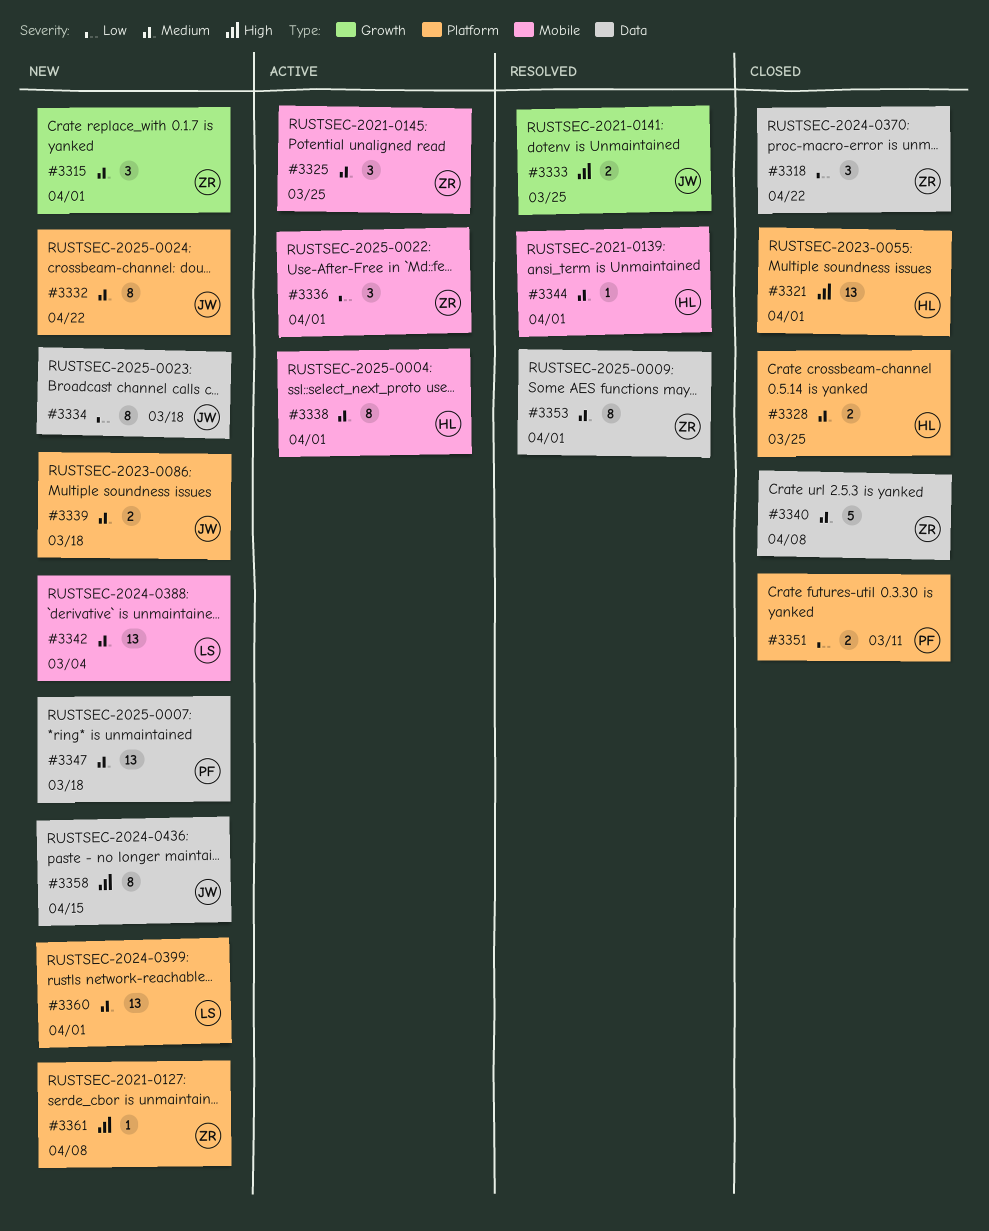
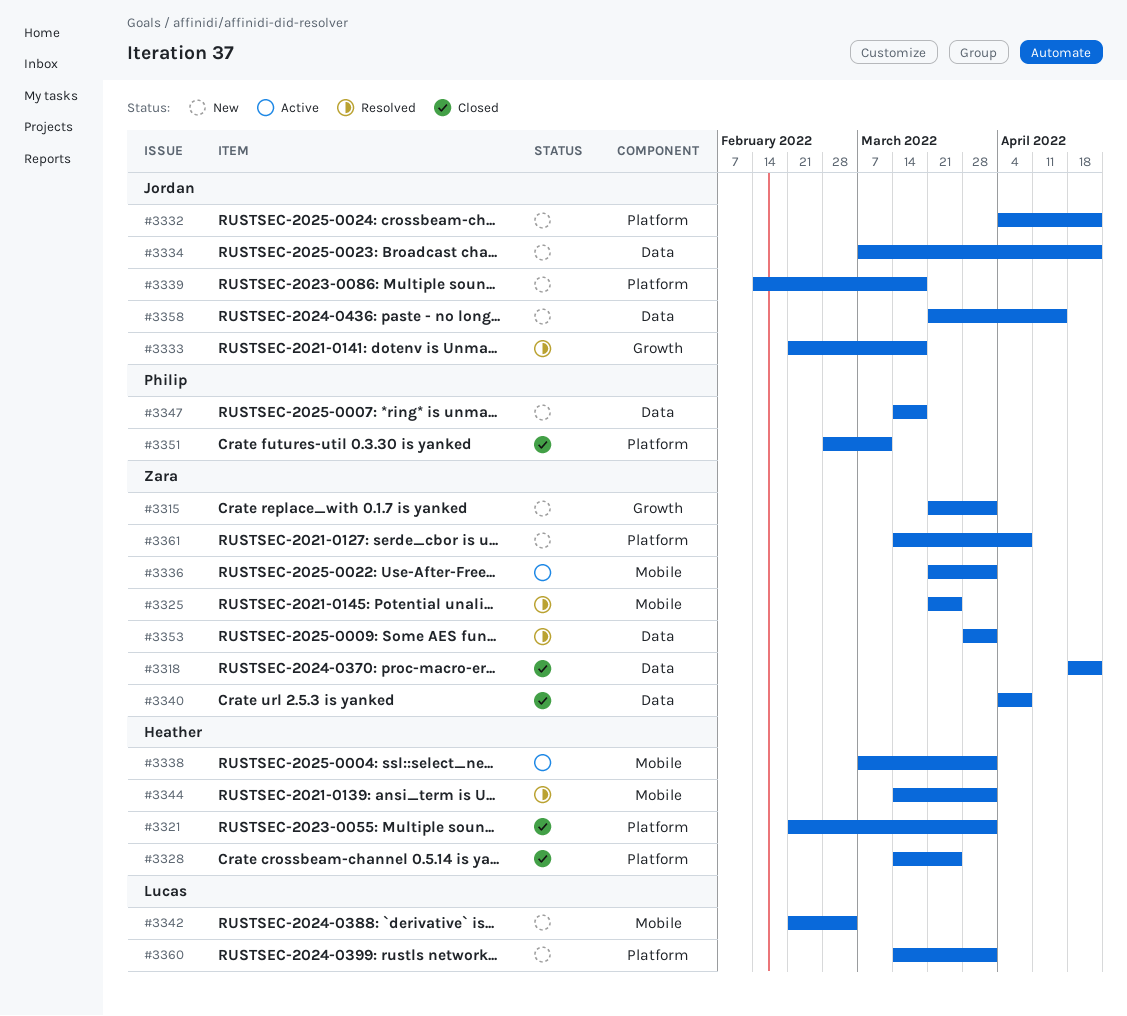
#3325, status: Active -> Resolved
#3333, due: Mar 25 -> Mar 18
#3334, due: Mar 18 -> Apr 22

